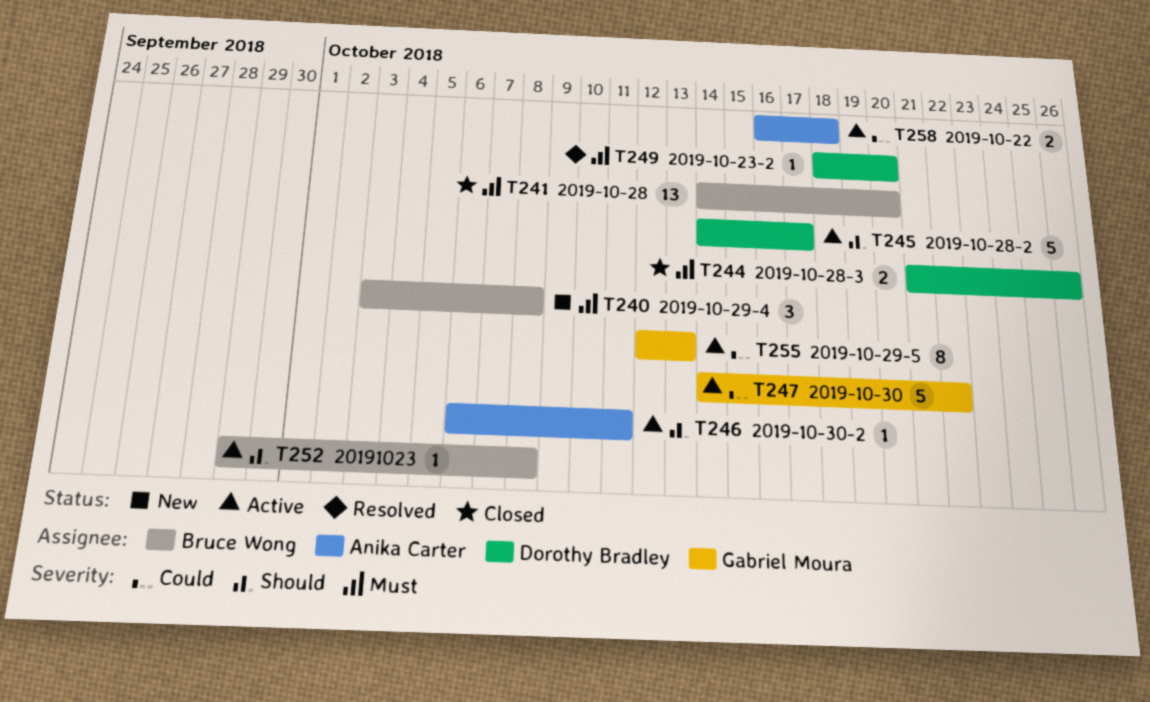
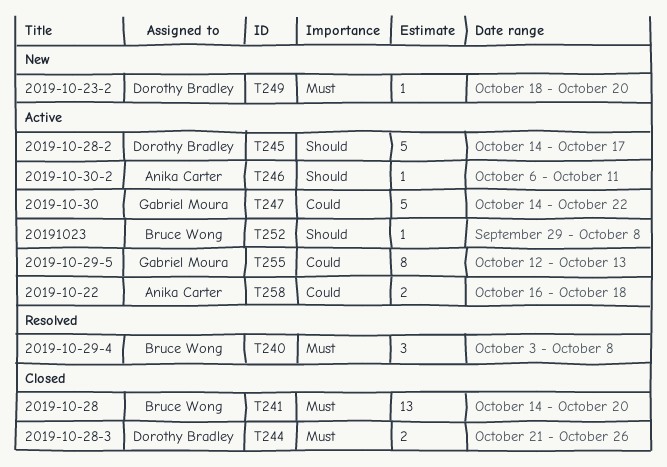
T240, status: New -> Resolved
T249, status: Resolved -> New

